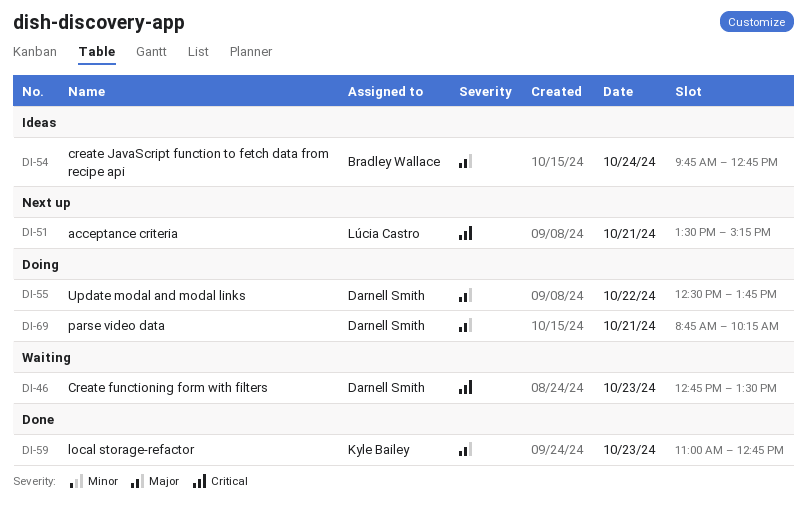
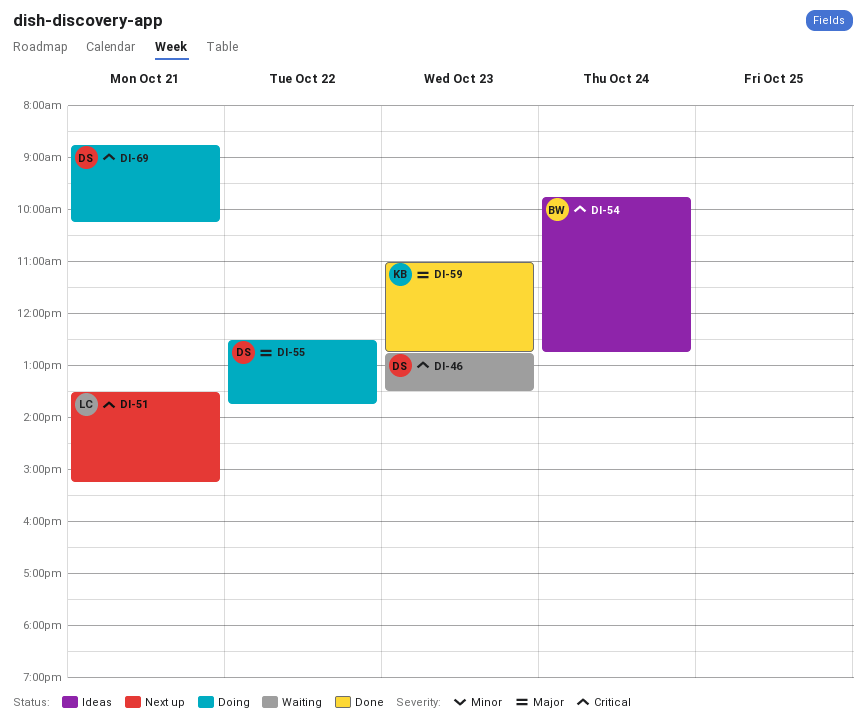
DI-54, priority: Major -> Critical
DI-69, priority: Major -> Critical

